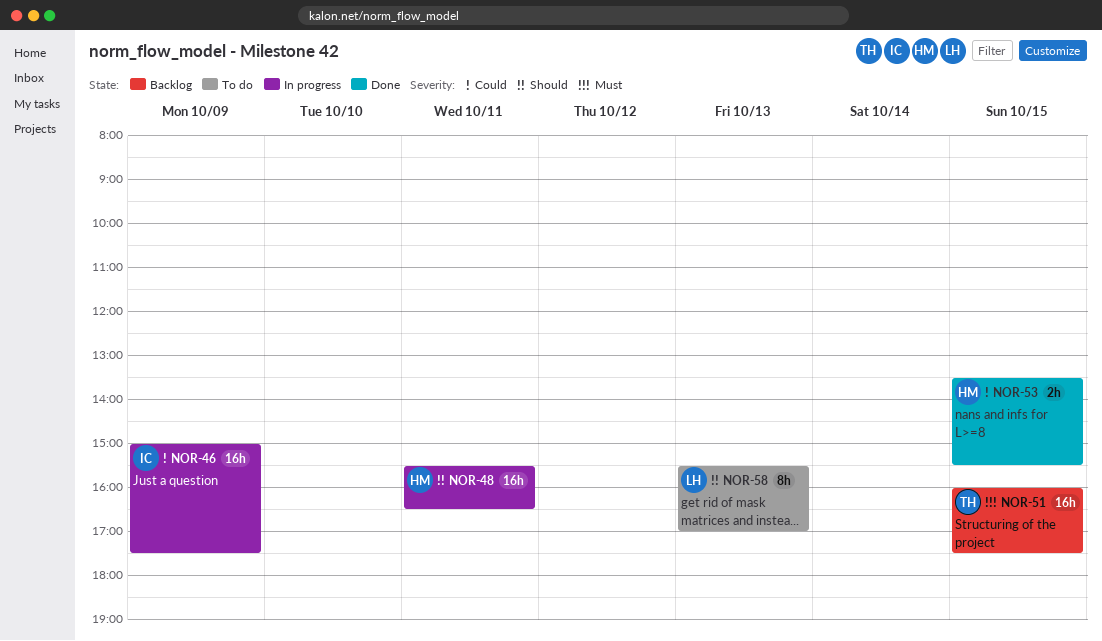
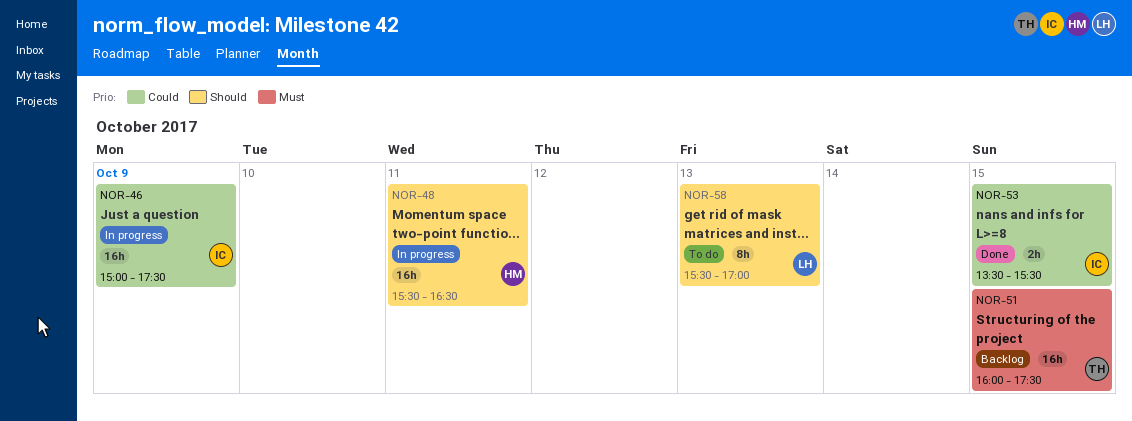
NOR-53, owner: HM -> IC

